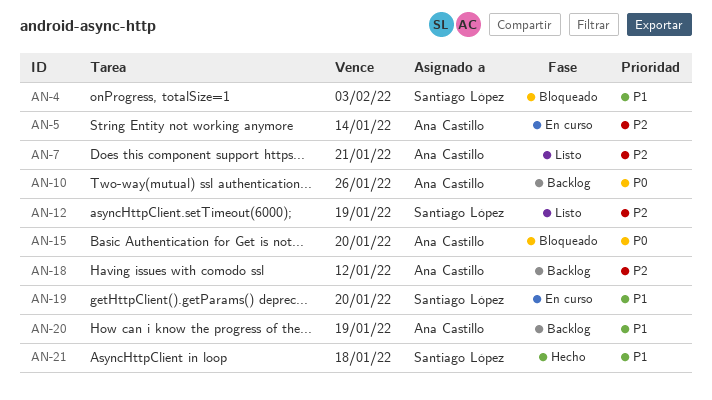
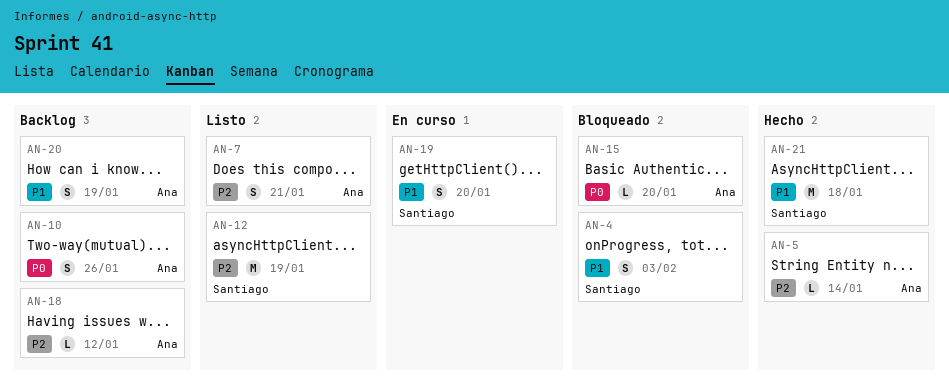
AN-5, status: En curso -> Hecho

